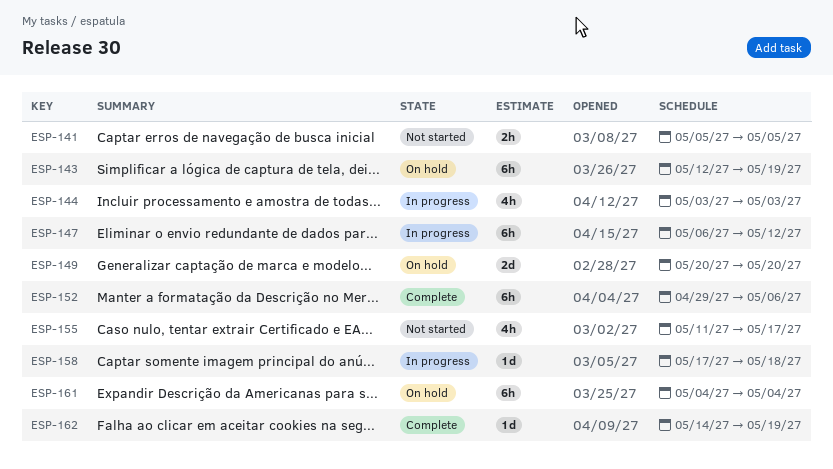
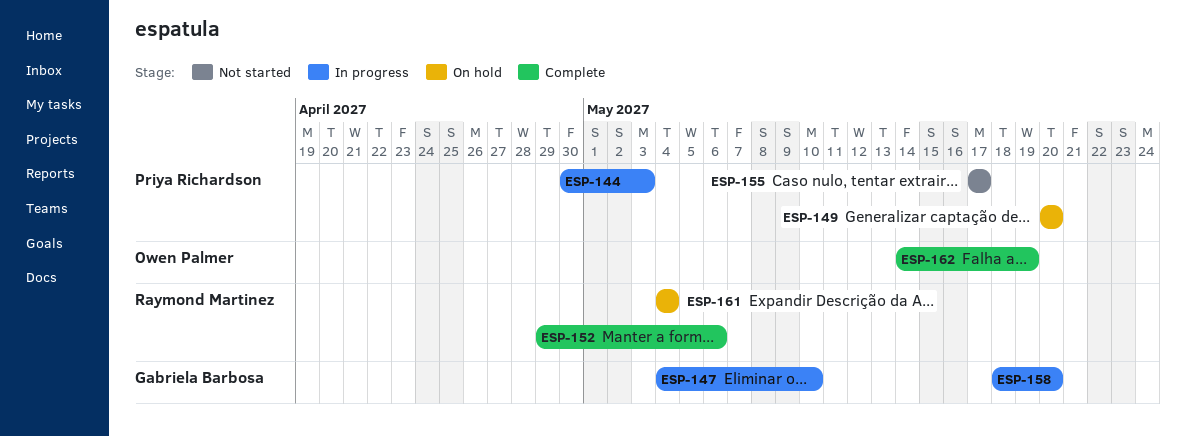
ESP-141: present -> none
ESP-143: present -> none
ESP-144, start: May 3 -> Apr 30
ESP-147, start: May 6 -> May 4
ESP-147, due: May 12 -> May 10
ESP-155, start: May 11 -> May 17
ESP-158, start: May 17 -> May 18
ESP-158, due: May 18 -> May 20

